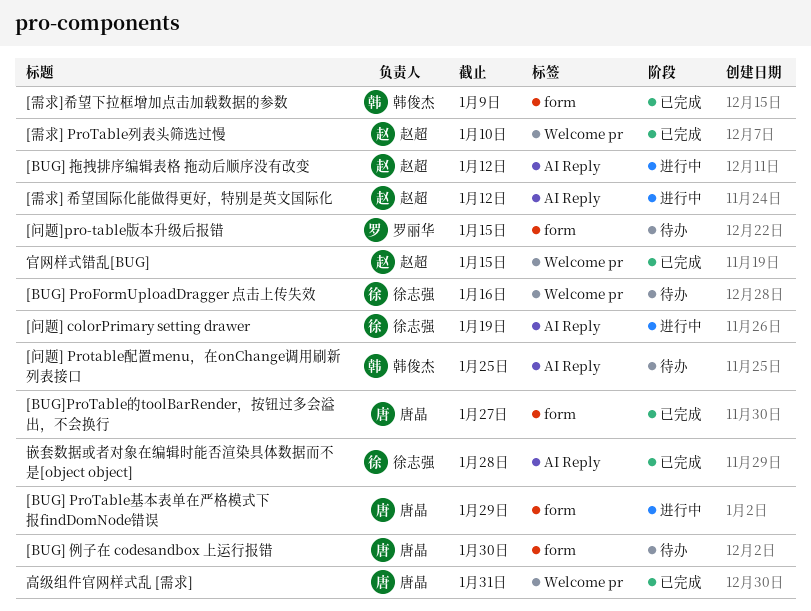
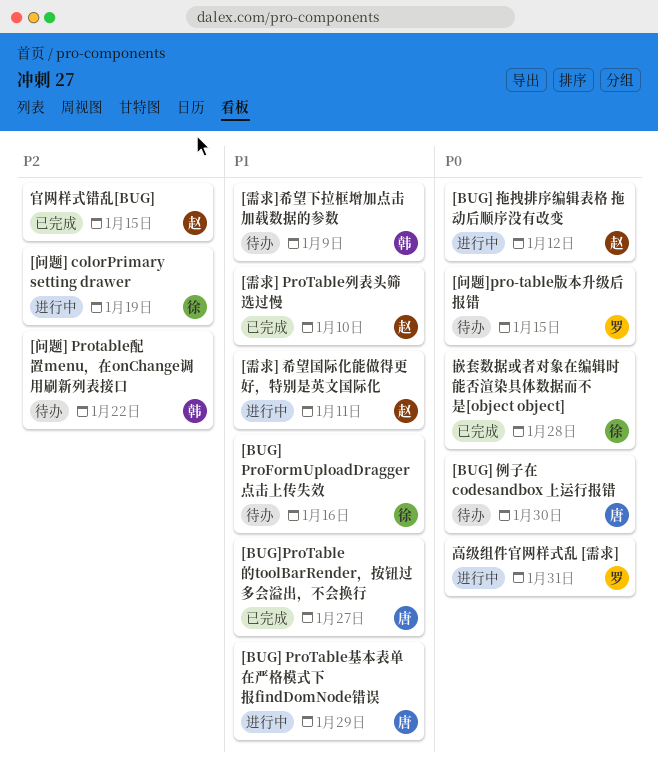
[问题] Protable配置menu，在onChange调用刷新列表接口, due: Jan 25 -> Jan 22
[需求] 希望国际化能做得更好，特别是英文国际化, due: Jan 12 -> Jan 11
[需求]希望下拉框增加点击加载数据的参数, status: 已完成 -> 待办
高级组件官网样式乱 [需求], status: 已完成 -> 进行中
高级组件官网样式乱 [需求], owner: 唐晶 -> 罗丽华

